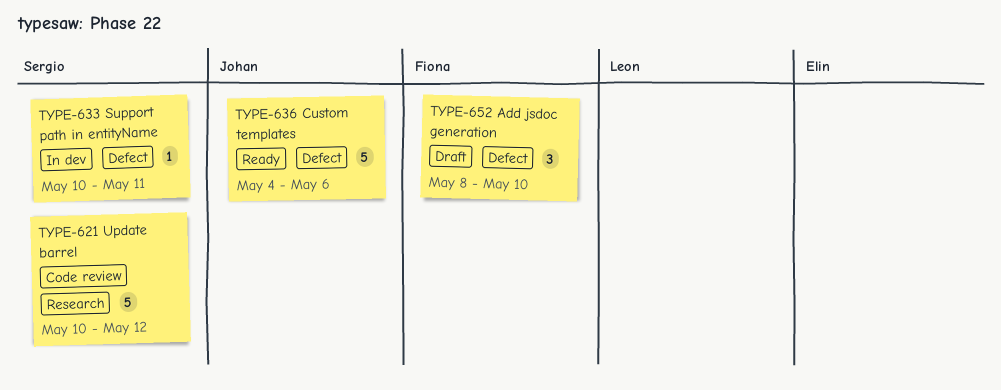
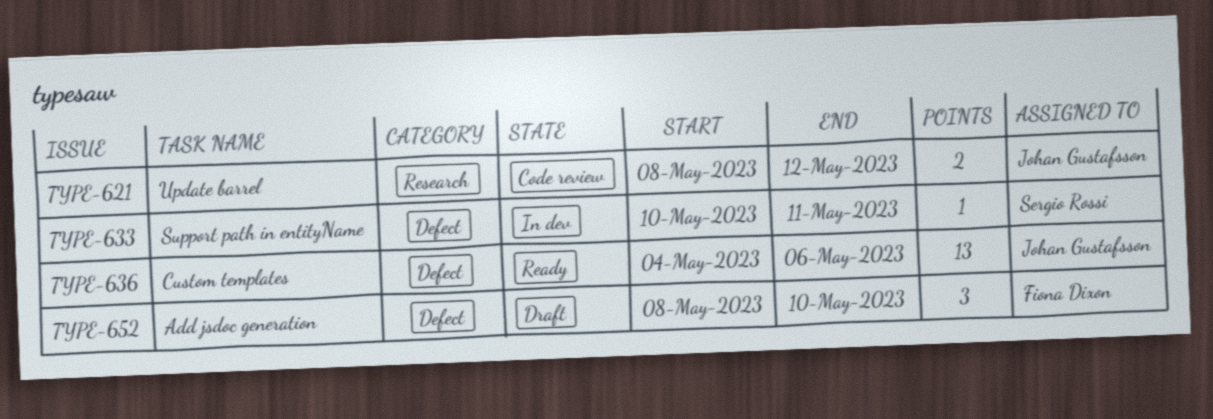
TYPE-621, owner: Sergio Rossi -> Johan Gustafsson
TYPE-621, estimate: 5 -> 2
TYPE-621, start: May 10 -> May 8
TYPE-636, estimate: 5 -> 13

